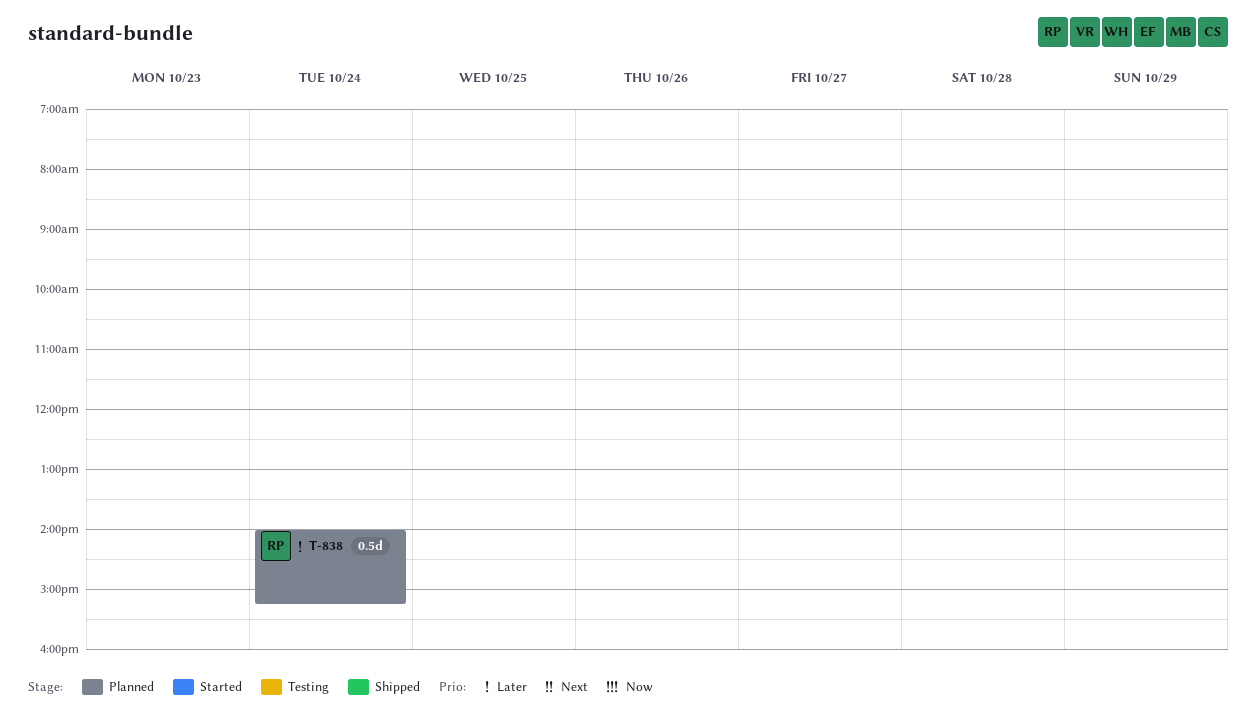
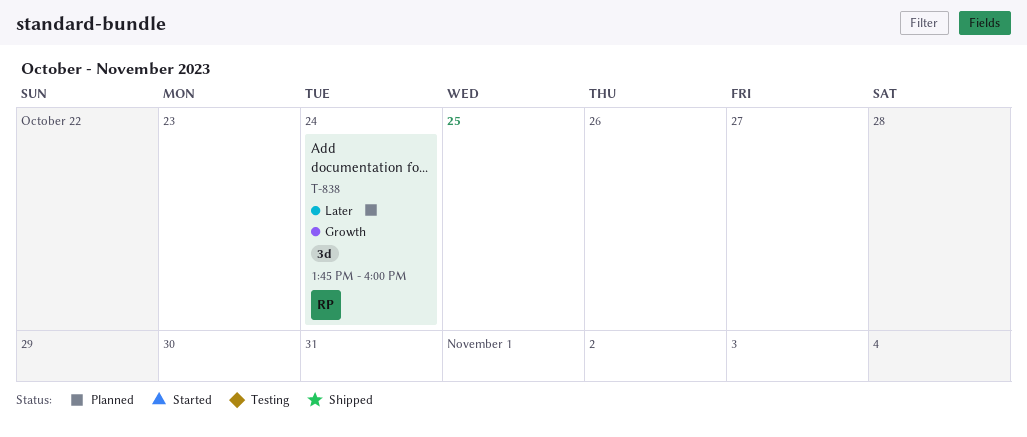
T-838, estimate: 0.5d -> 3d
T-838, begins: 14:00 -> 13:45
T-838, ends: 15:15 -> 16:00

